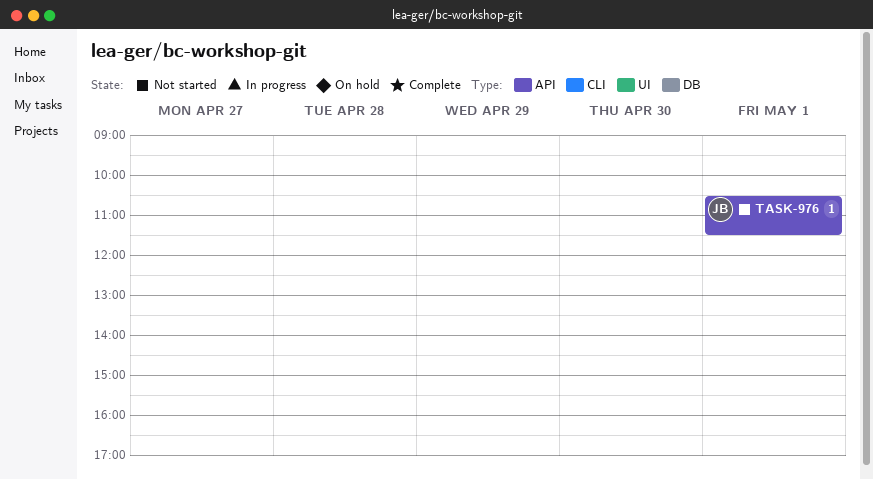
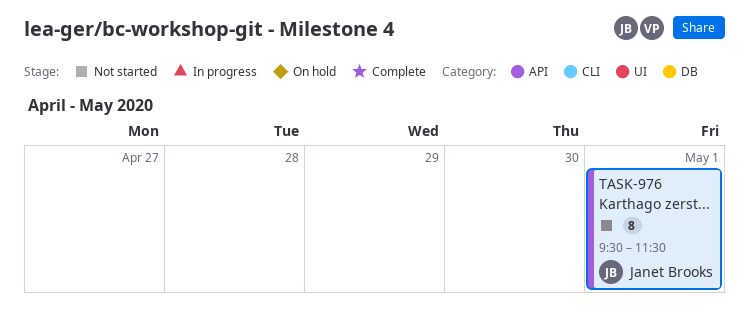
TASK-976, estimate: 1 -> 8
TASK-976, begins: 10:30 -> 09:30

